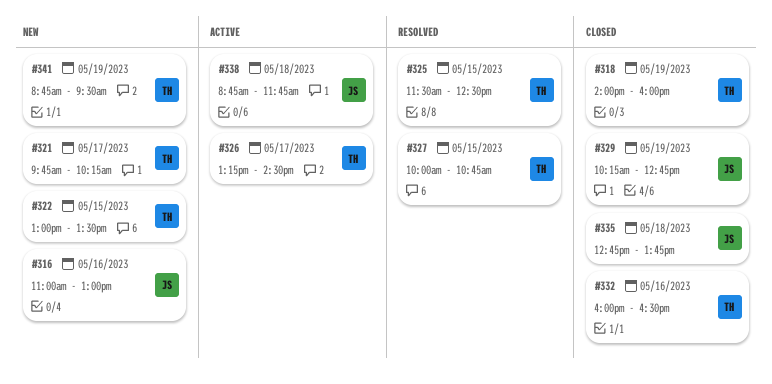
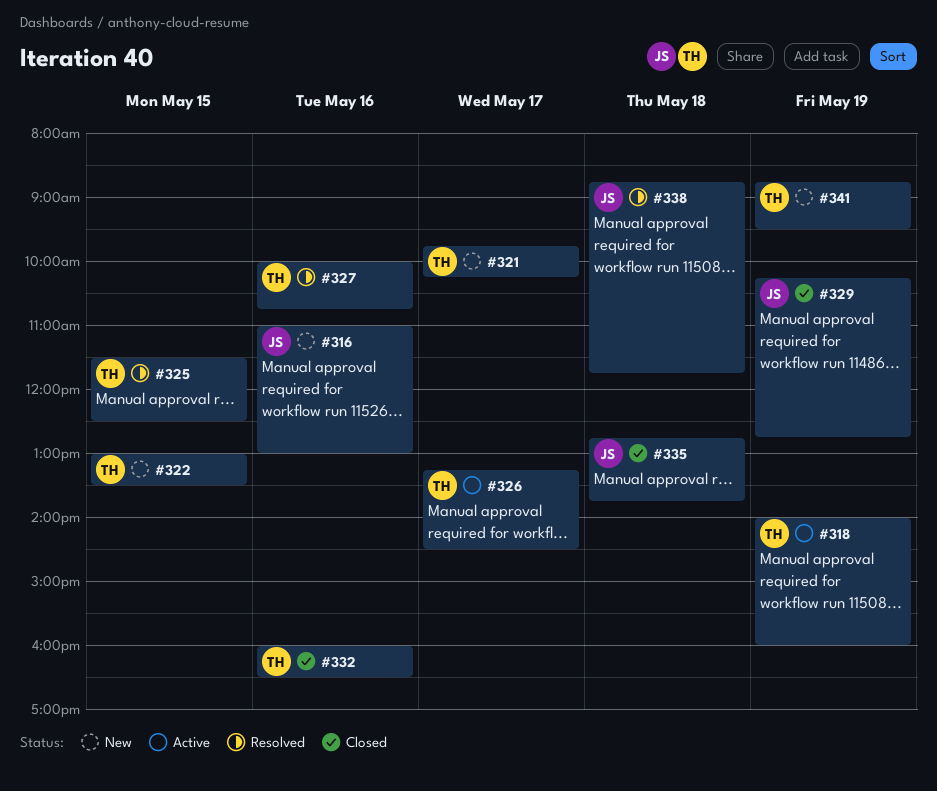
#318, status: Closed -> Active
#327, day: May 15 -> May 16
#338, status: Active -> Resolved

